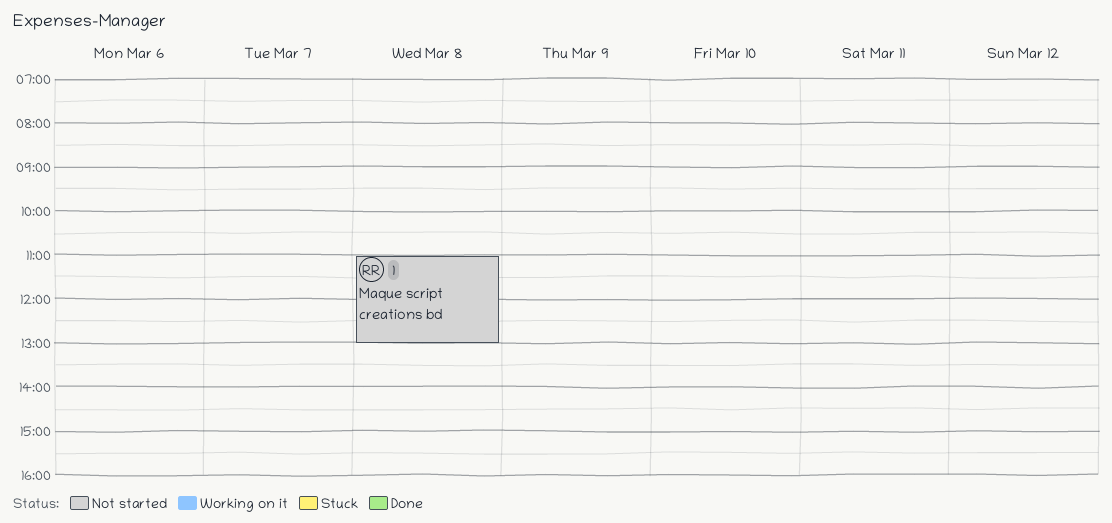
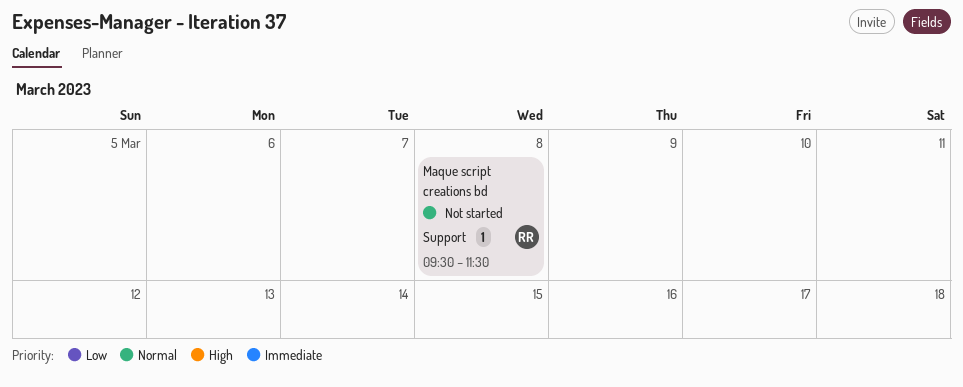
Maque script creations bd, begins: 11:00 -> 09:30
Maque script creations bd, ends: 13:00 -> 11:30

